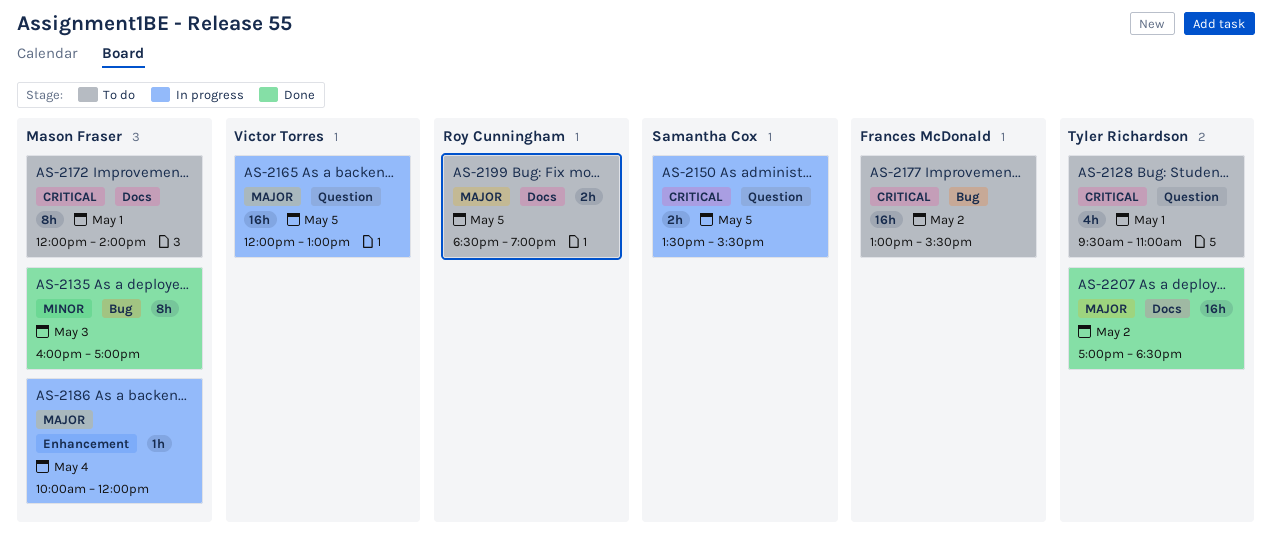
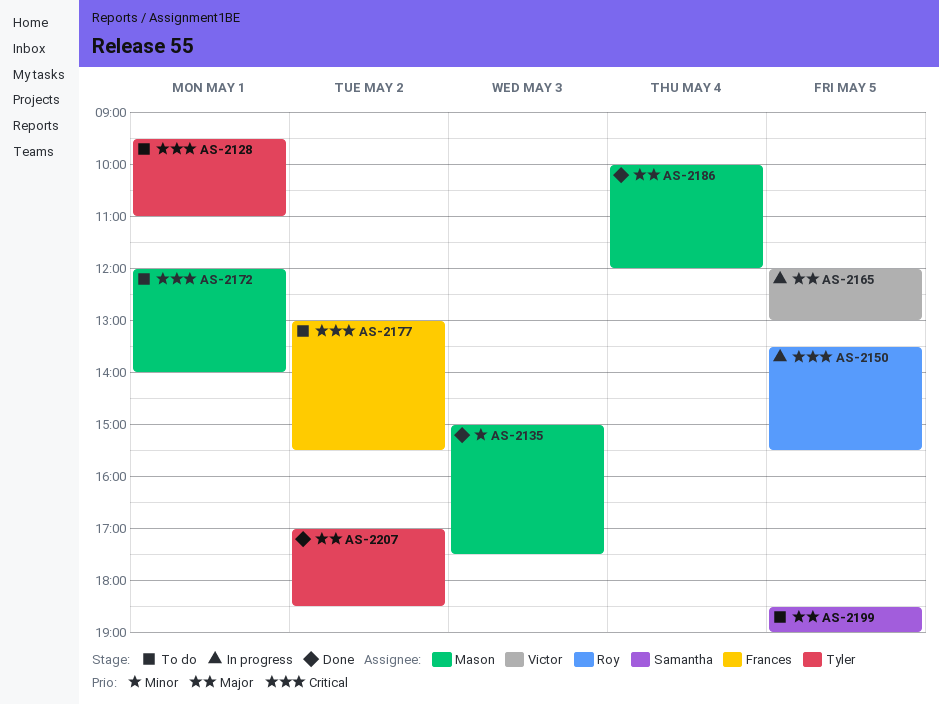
AS-2135, begins: 16:00 -> 15:00
AS-2135, ends: 17:00 -> 17:30
AS-2150, owner: Samantha Cox -> Roy Cunningham
AS-2186, status: In progress -> Done
AS-2199, owner: Roy Cunningham -> Samantha Cox

